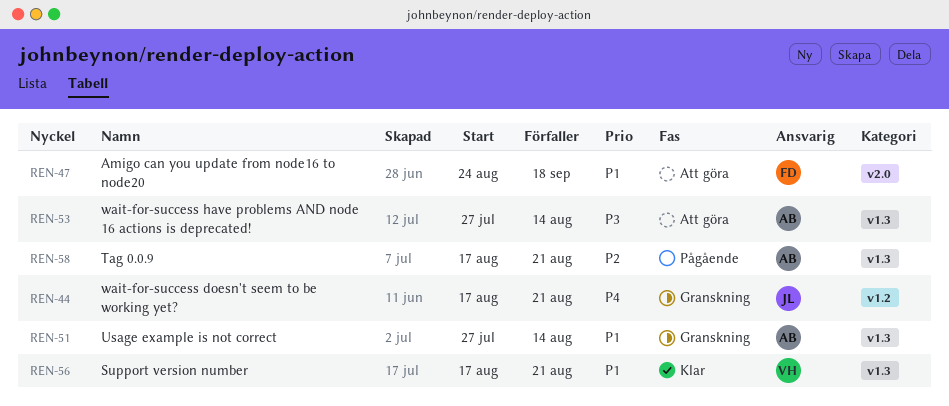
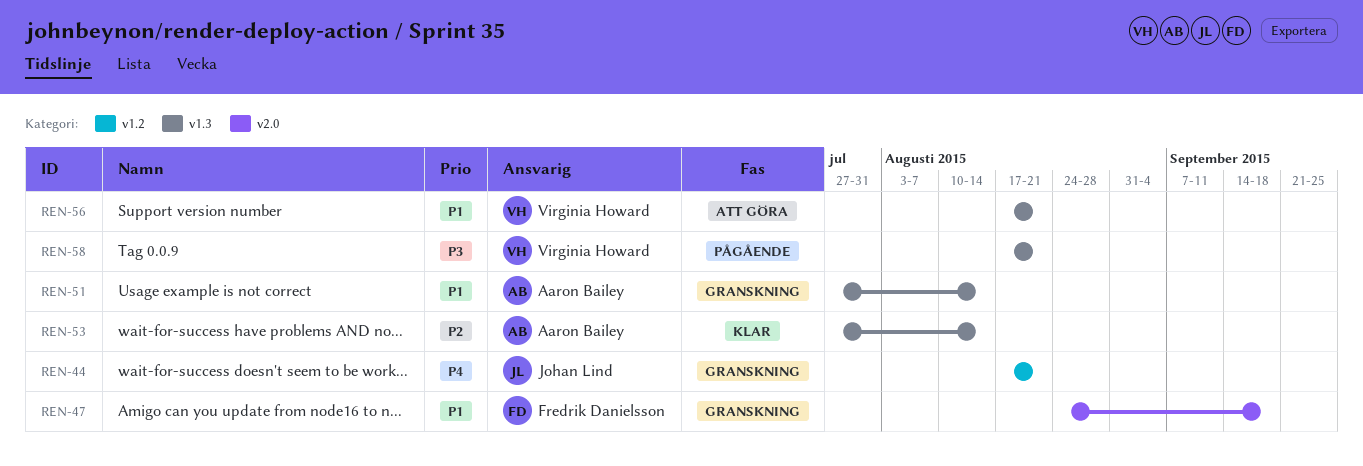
REN-47, status: Att göra -> Granskning
REN-53, status: Att göra -> Klar
REN-53, priority: P3 -> P2
REN-56, status: Klar -> Att göra
REN-58, owner: Aaron Bailey -> Virginia Howard
REN-58, priority: P2 -> P3

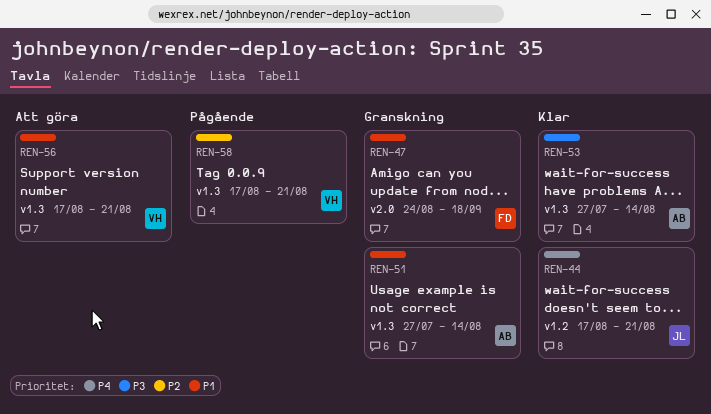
REN-44, status: Granskning -> Klar
REN-53, priority: P2 -> P3
REN-58, priority: P3 -> P2

